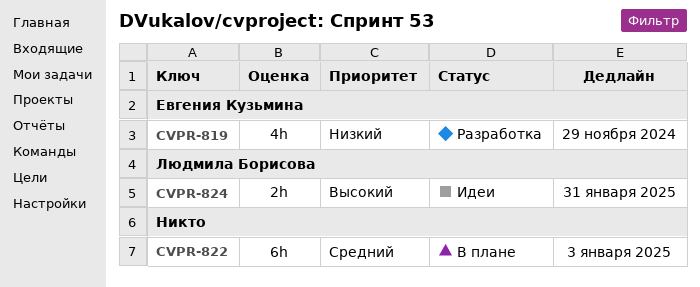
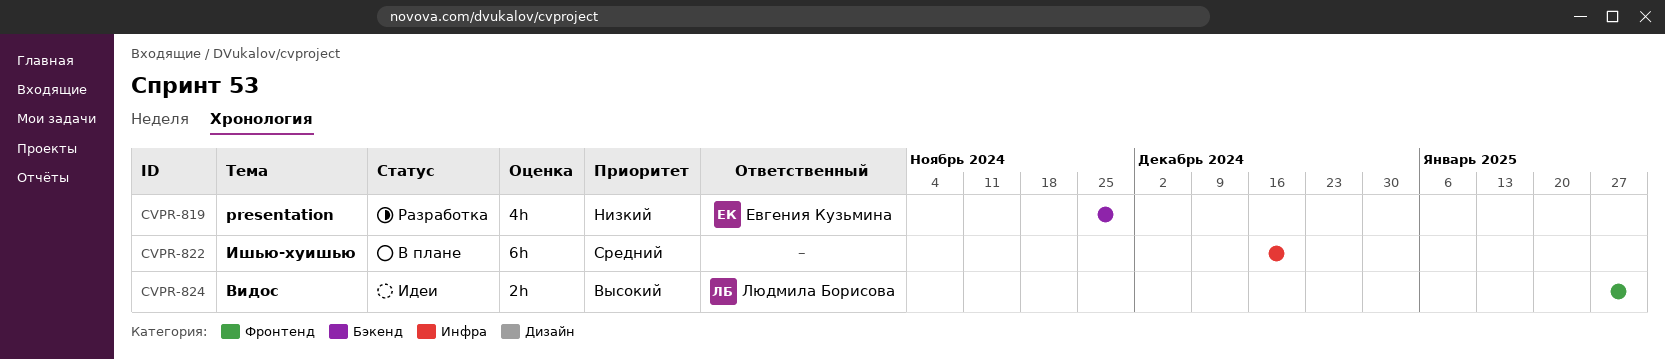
CVPR-822, due: Jan 3 -> Dec 20

